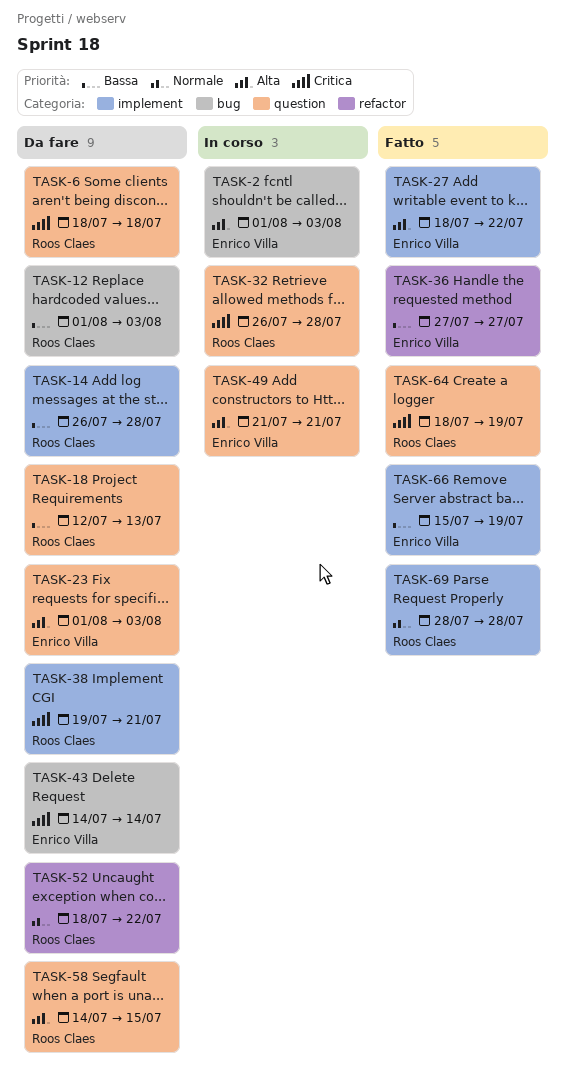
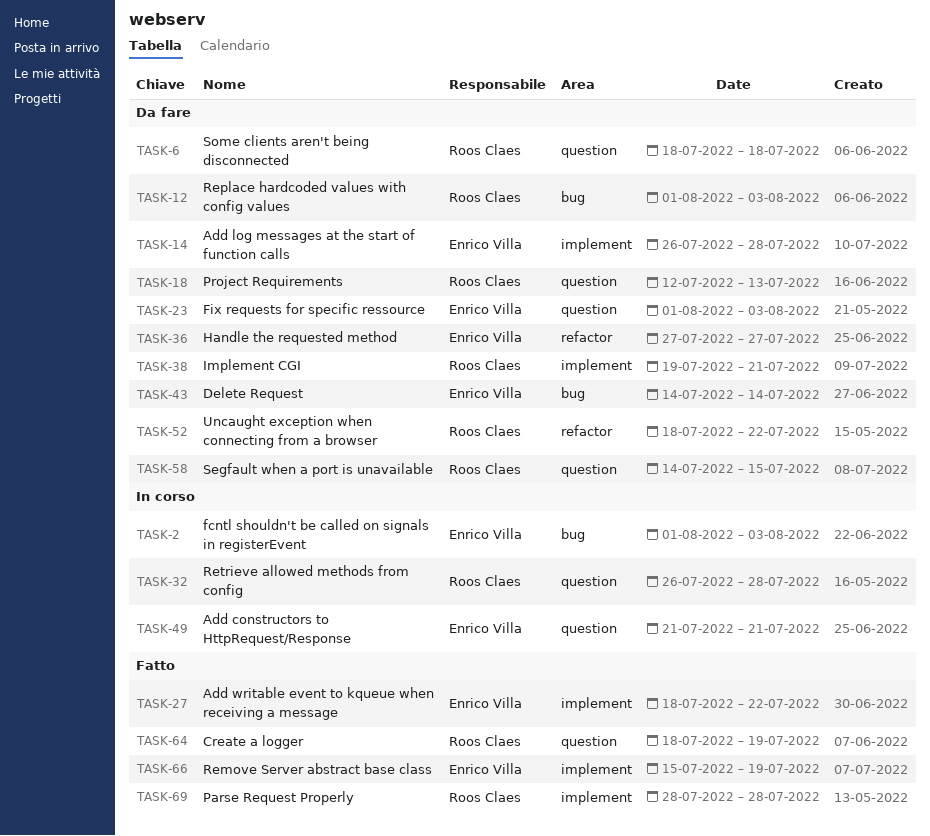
TASK-14, owner: Roos Claes -> Enrico Villa
TASK-36, status: Fatto -> Da fare

